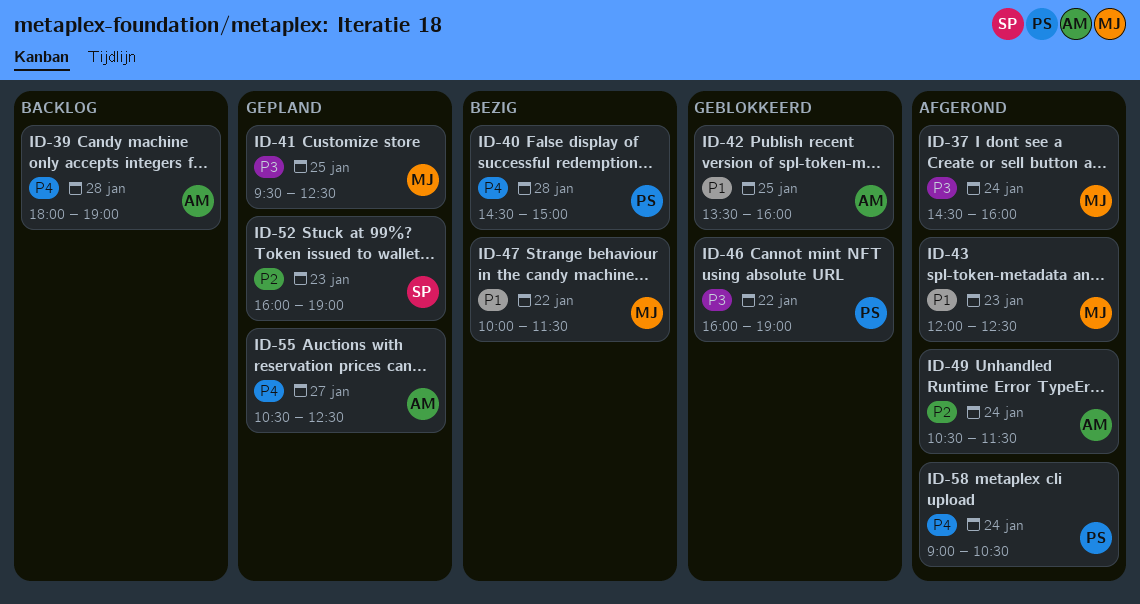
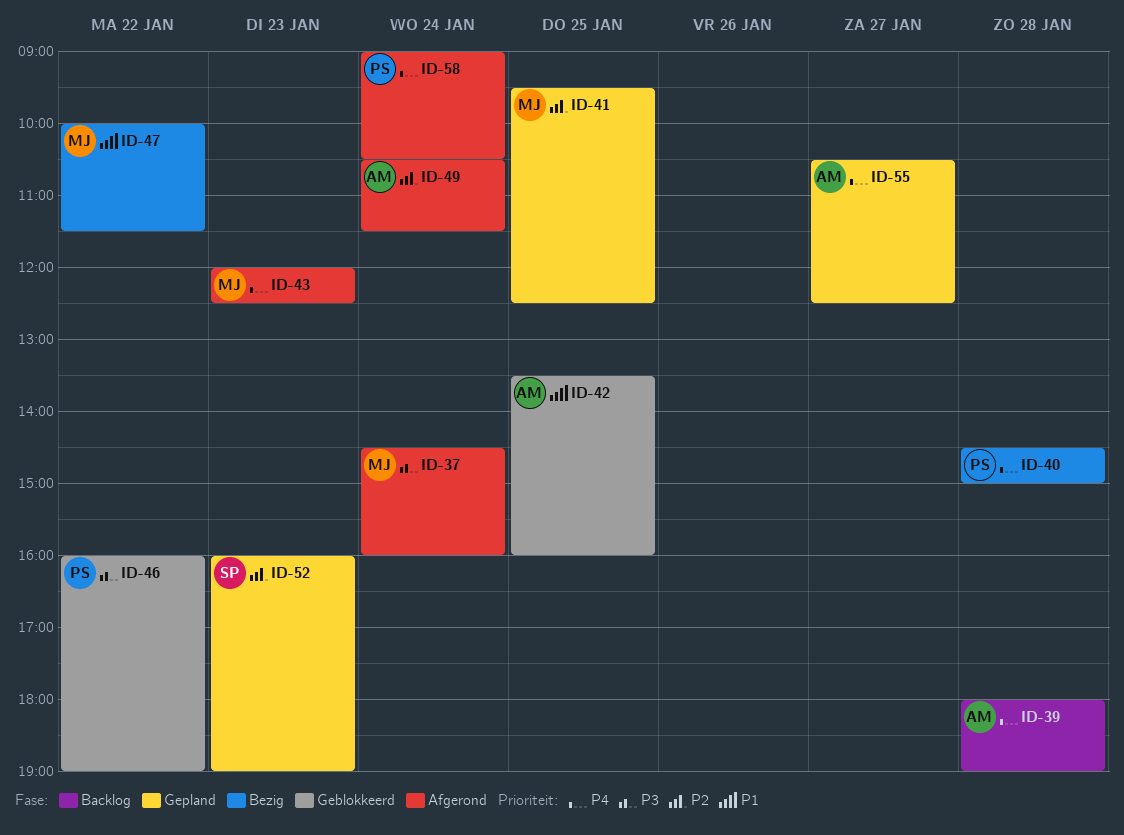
ID-41, priority: P3 -> P2
ID-43, priority: P1 -> P4

